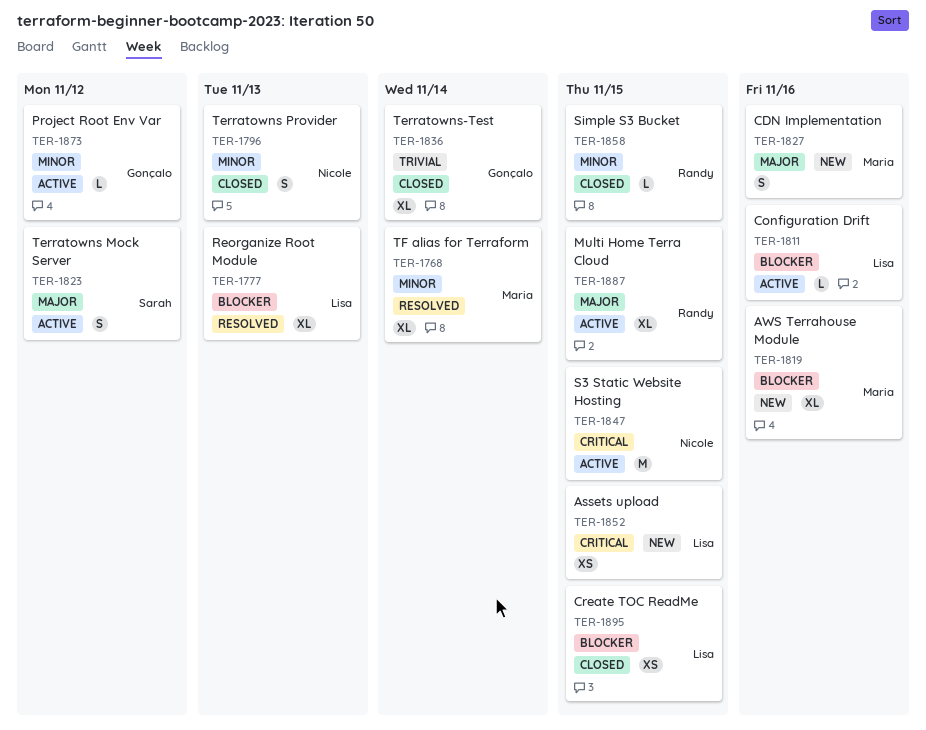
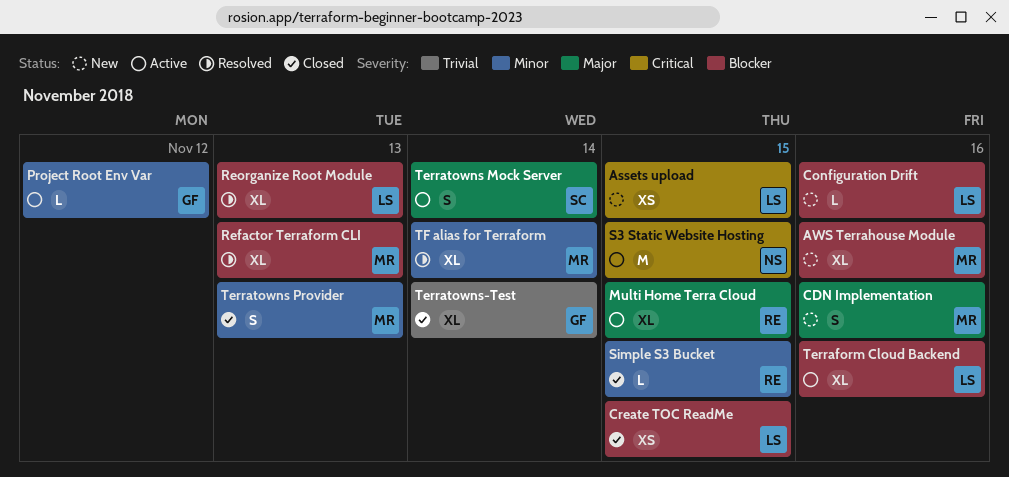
Configuration Drift, status: Active -> New
Refactor Terraform CLI: none -> present
Terraform Cloud Backend: none -> present
Terratowns Mock Server, due: Nov 12 -> Nov 14
Terratowns Provider, owner: Nicole -> Maria

